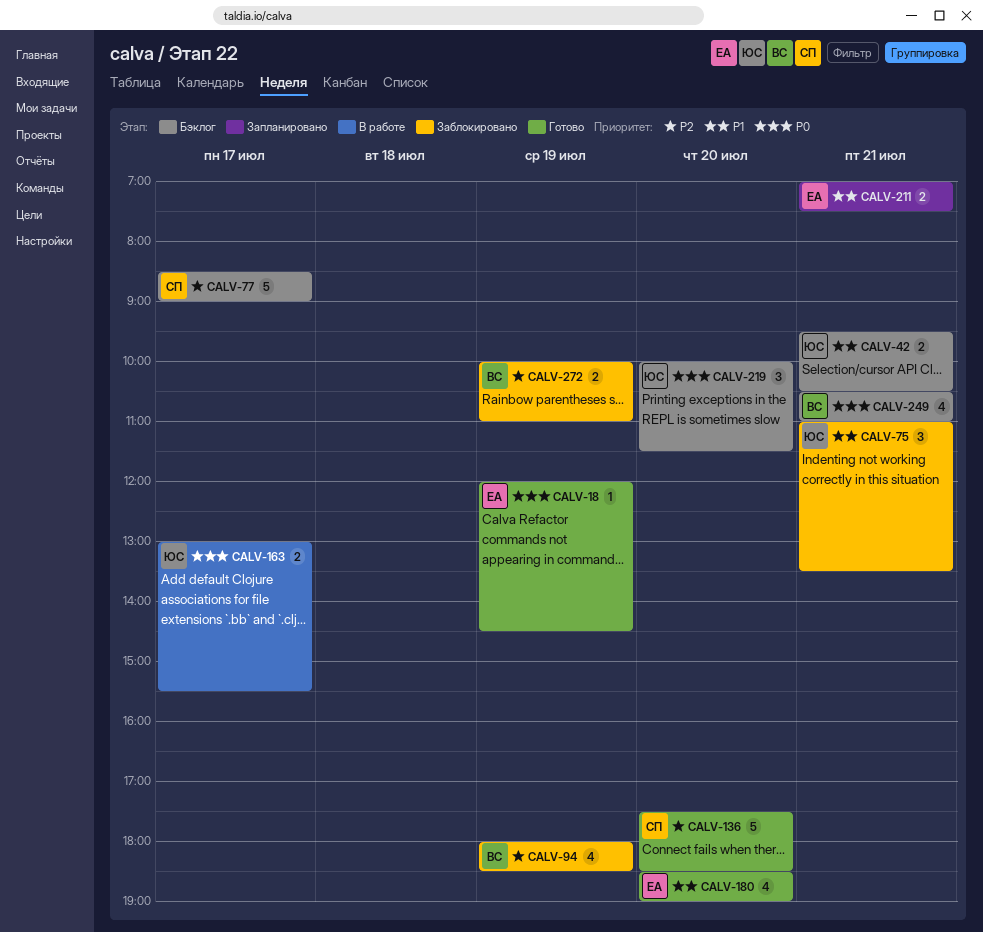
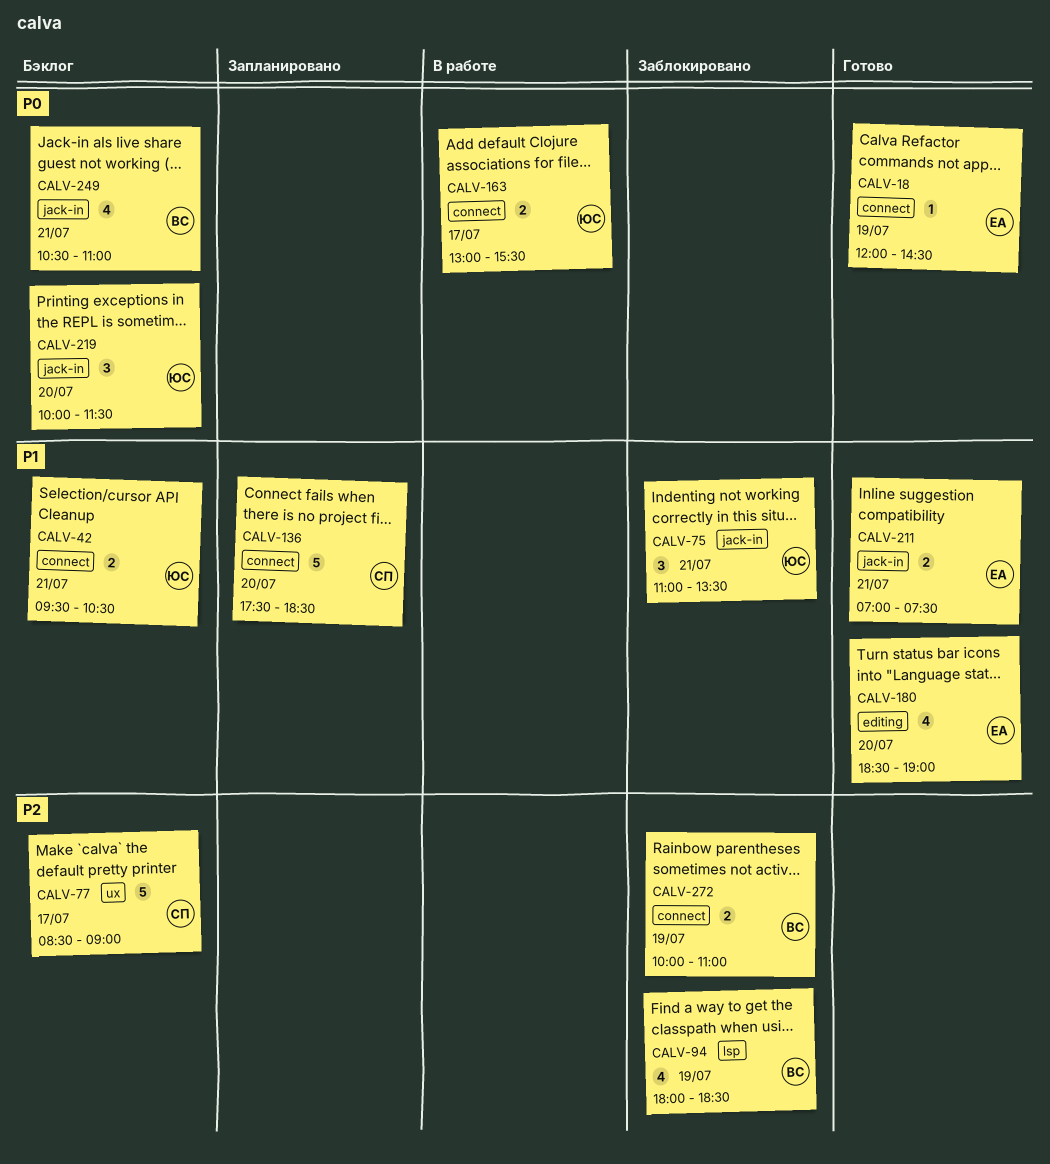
CALV-136, status: Готово -> Запланировано
CALV-136, priority: P2 -> P1
CALV-211, status: Запланировано -> Готово

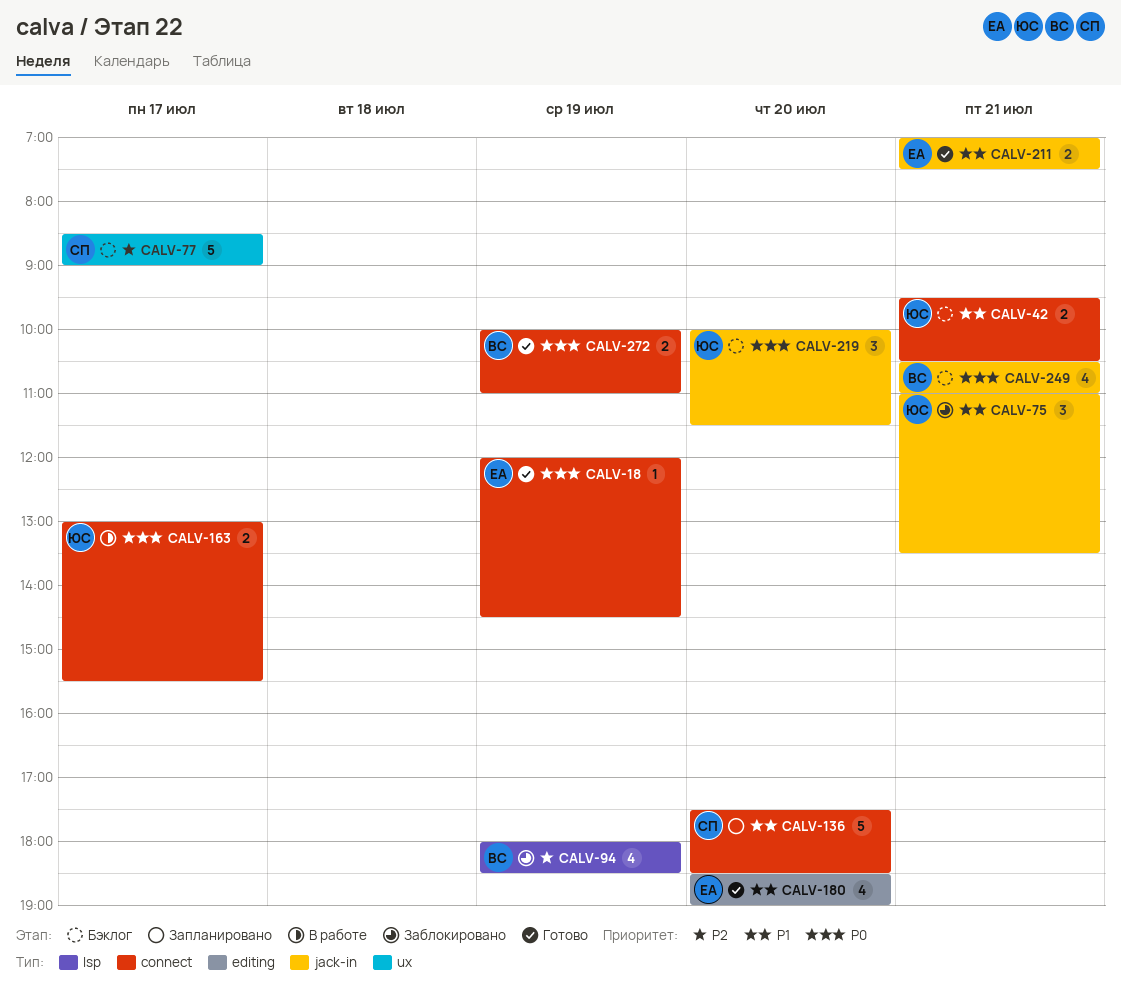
CALV-272, status: Заблокировано -> Готово
CALV-272, priority: P2 -> P0

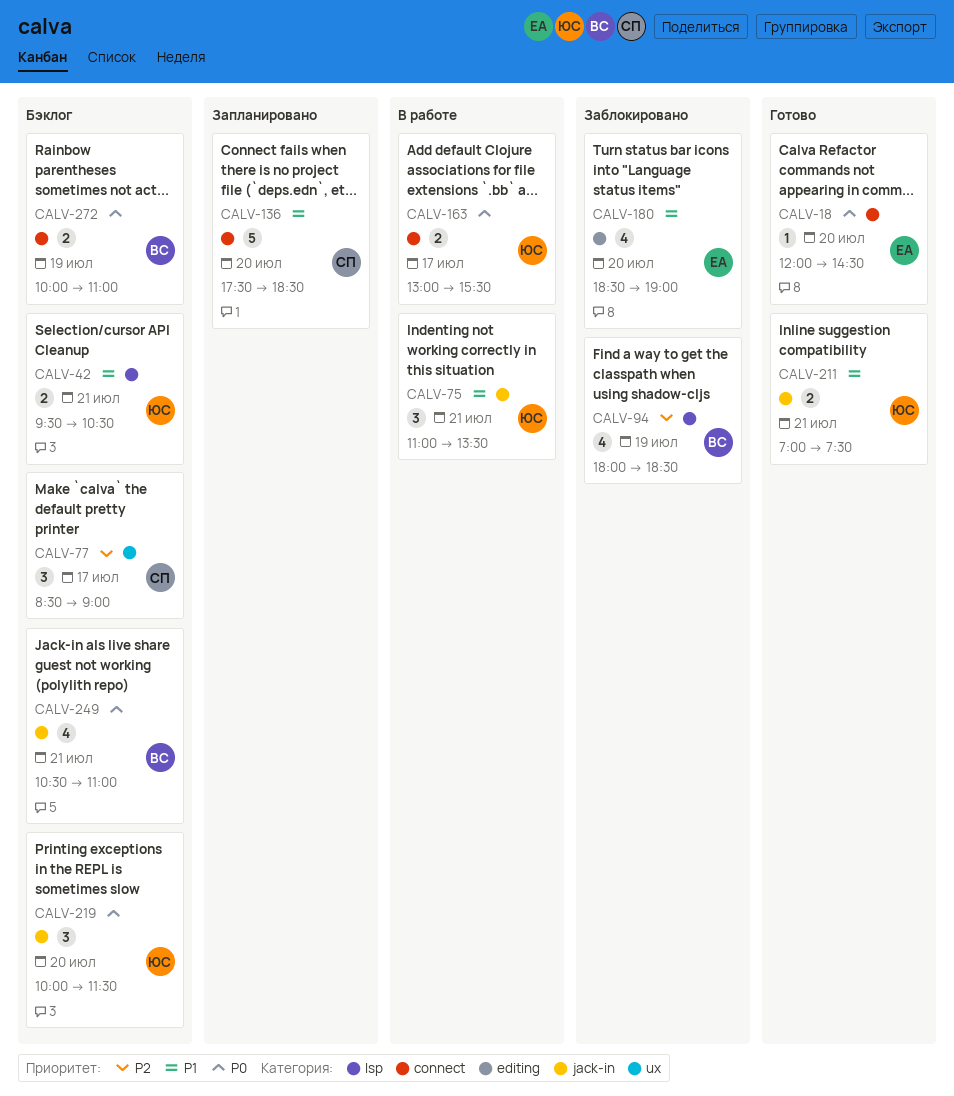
CALV-18, day: Jul 19 -> Jul 20
CALV-42, label: connect -> lsp
CALV-75, status: Заблокировано -> В работе
CALV-77, estimate: 5 -> 3
CALV-180, status: Готово -> Заблокировано
CALV-211, owner: ЕА -> ЮС
CALV-272, status: Готово -> Бэклог

